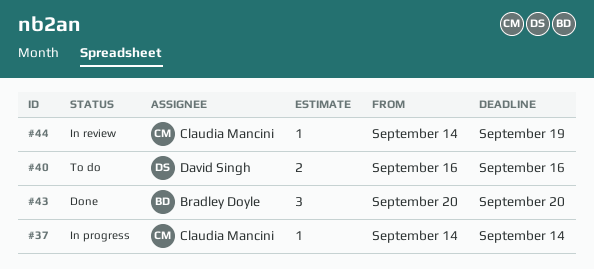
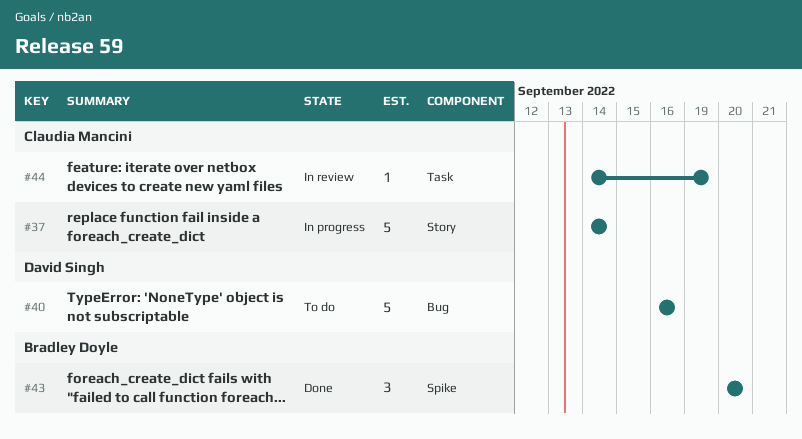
#37, estimate: 1 -> 5
#40, estimate: 2 -> 5

